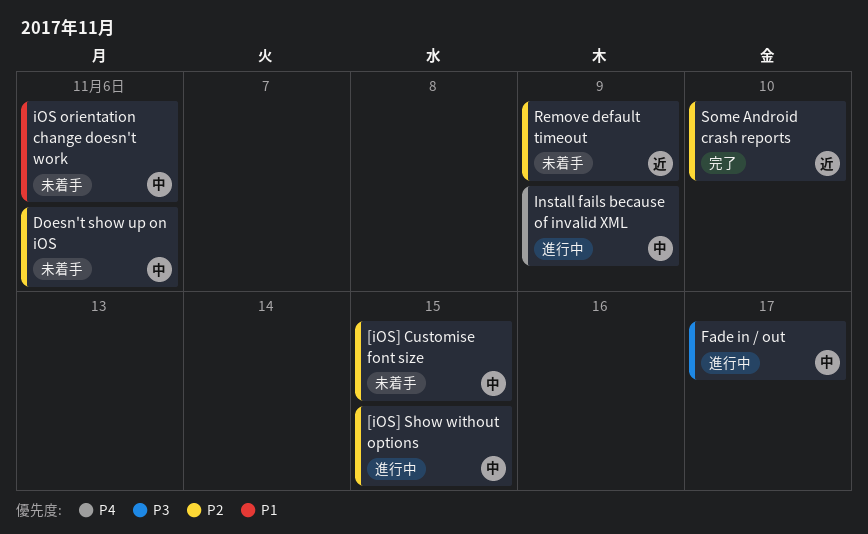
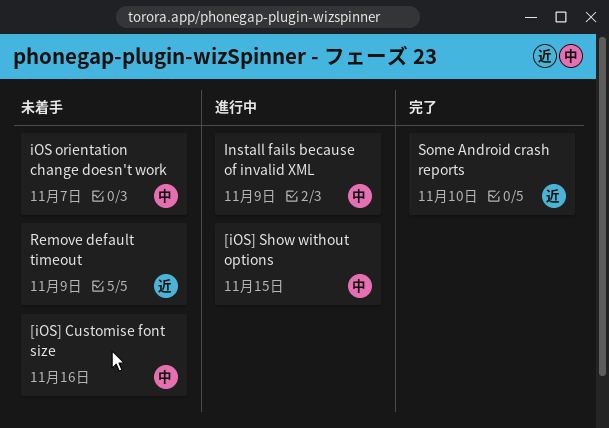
[iOS] Customise font size, due: Nov 15 -> Nov 16
Doesn't show up on iOS: present -> none
Fade in / out: present -> none
iOS orientation change doesn't work, due: Nov 6 -> Nov 7

